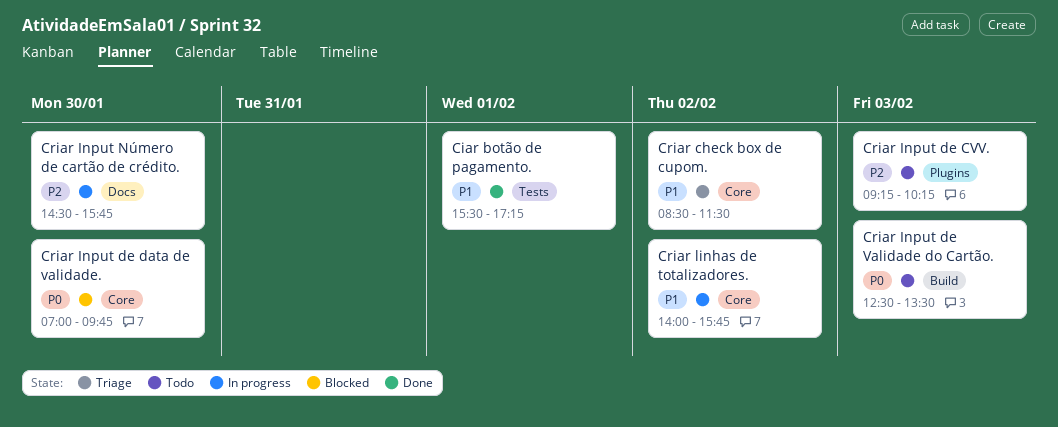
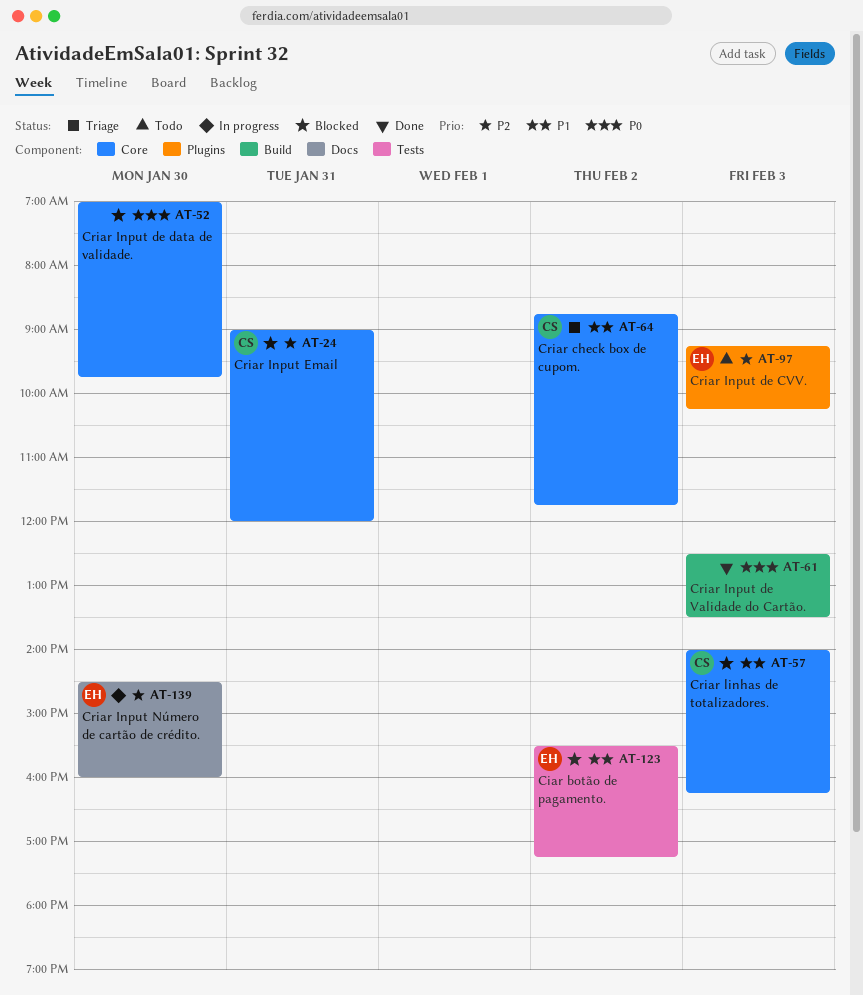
Ciar botão de pagamento., status: Done -> Blocked
Ciar botão de pagamento., day: Feb 1 -> Feb 2
Criar check box de cupom., begins: 08:30 -> 08:45
Criar check box de cupom., ends: 11:30 -> 11:45
Criar Input de Validade do Cartão., status: Todo -> Done
Criar Input Email: none -> present
Criar Input Número de cartão de crédito., ends: 15:45 -> 16:00
Criar linhas de totalizadores., status: In progress -> Blocked
Criar linhas de totalizadores., day: Feb 2 -> Feb 3
Criar linhas de totalizadores., ends: 15:45 -> 16:15

